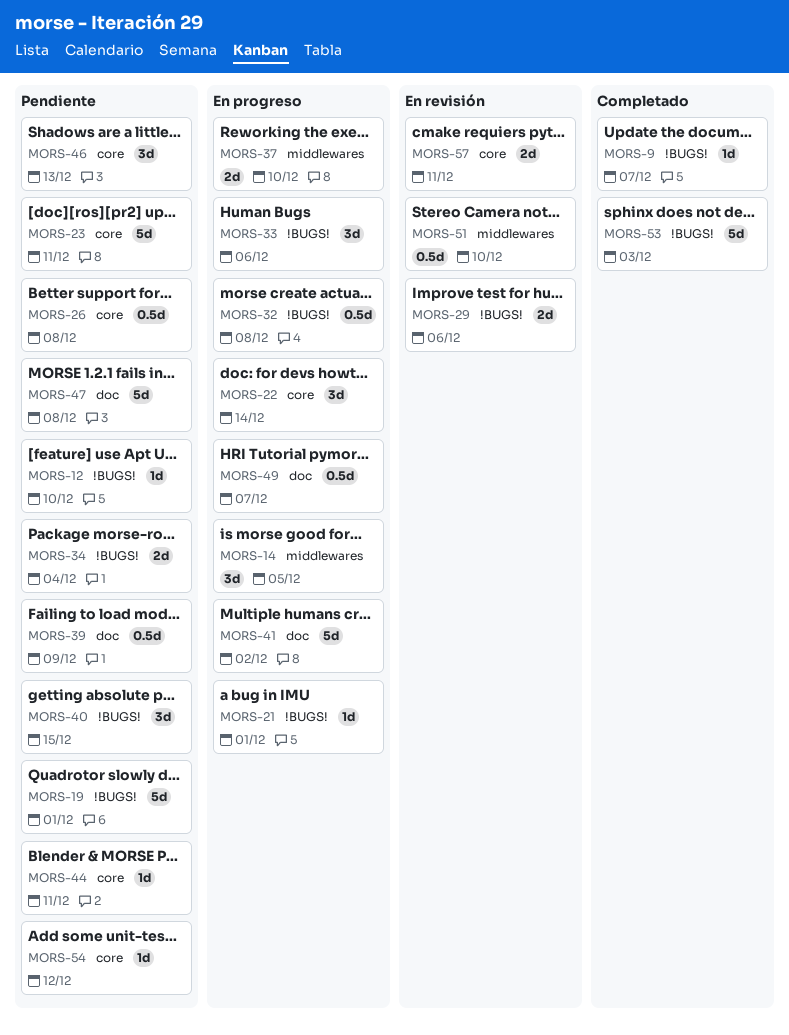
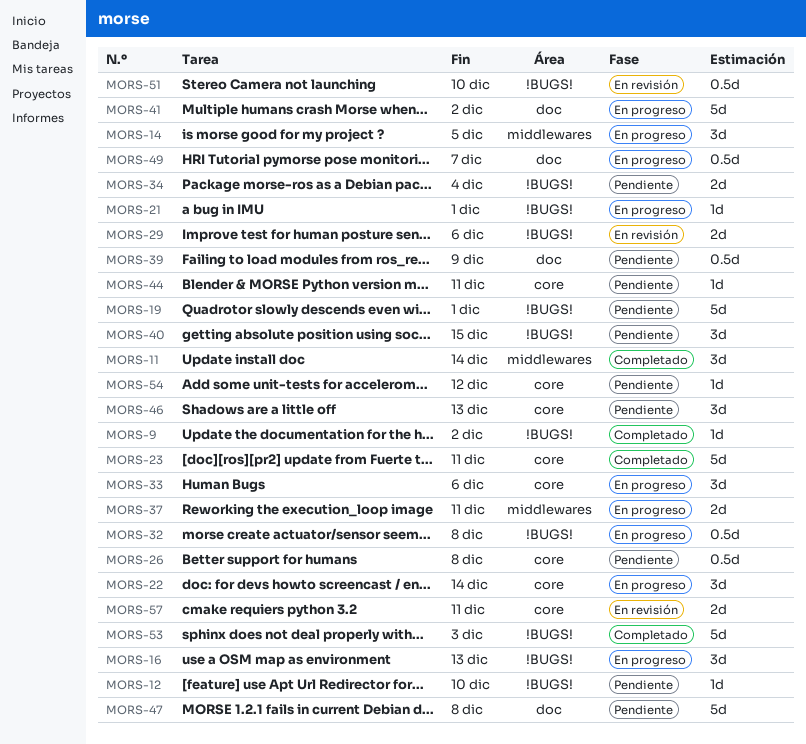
MORS-9, due: Dec 7 -> Dec 2
MORS-11: none -> present
MORS-16: none -> present
MORS-23, status: Pendiente -> Completado
MORS-33, label: !BUGS! -> core
MORS-37, due: Dec 10 -> Dec 11
MORS-51, label: middlewares -> !BUGS!

